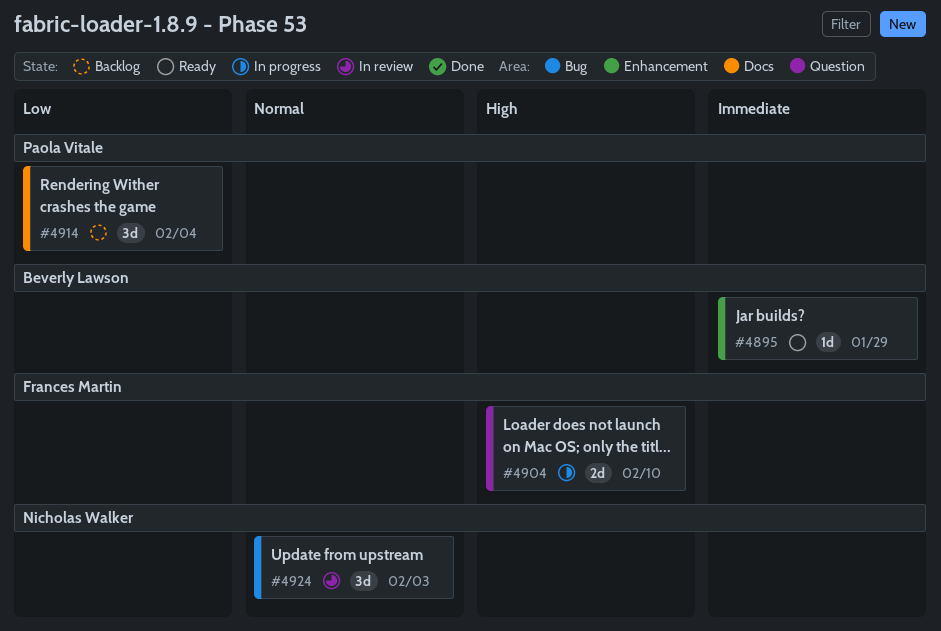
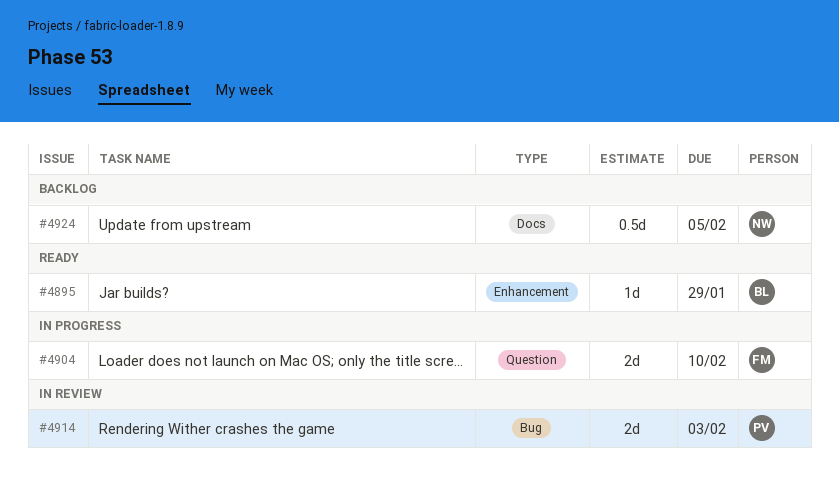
#4914, status: Backlog -> In review
#4914, label: Docs -> Bug
#4914, estimate: 3d -> 2d
#4914, due: Feb 4 -> Feb 3
#4924, status: In review -> Backlog
#4924, label: Bug -> Docs
#4924, estimate: 3d -> 0.5d
#4924, due: Feb 3 -> Feb 5

